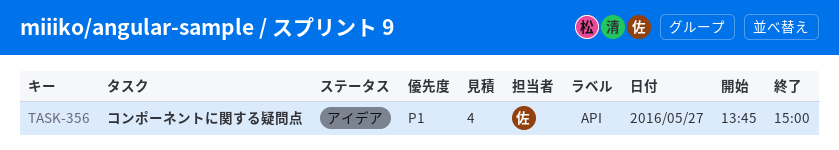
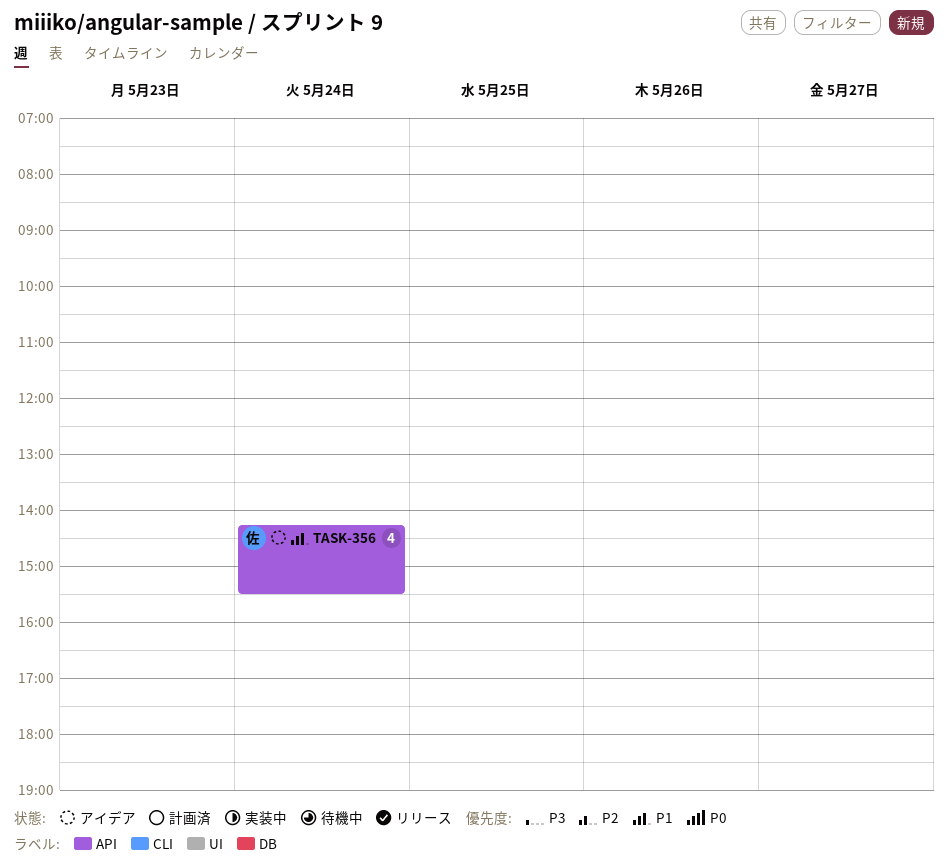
TASK-356, day: May 27 -> May 24
TASK-356, begins: 13:45 -> 14:15
TASK-356, ends: 15:00 -> 15:30

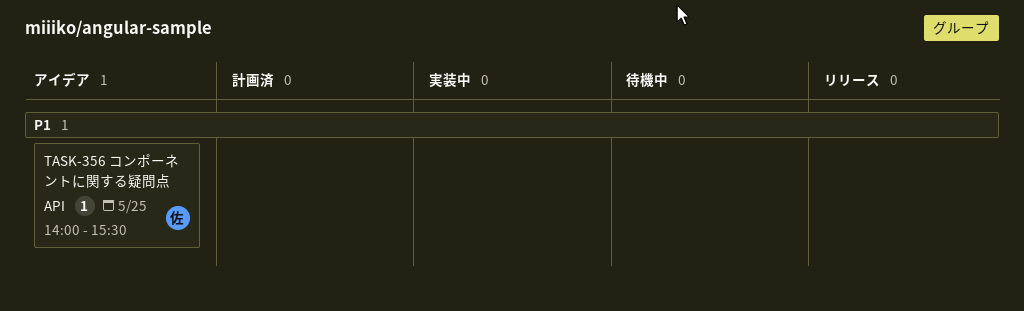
TASK-356, estimate: 4 -> 1
TASK-356, day: May 24 -> May 25
TASK-356, begins: 14:15 -> 14:00

